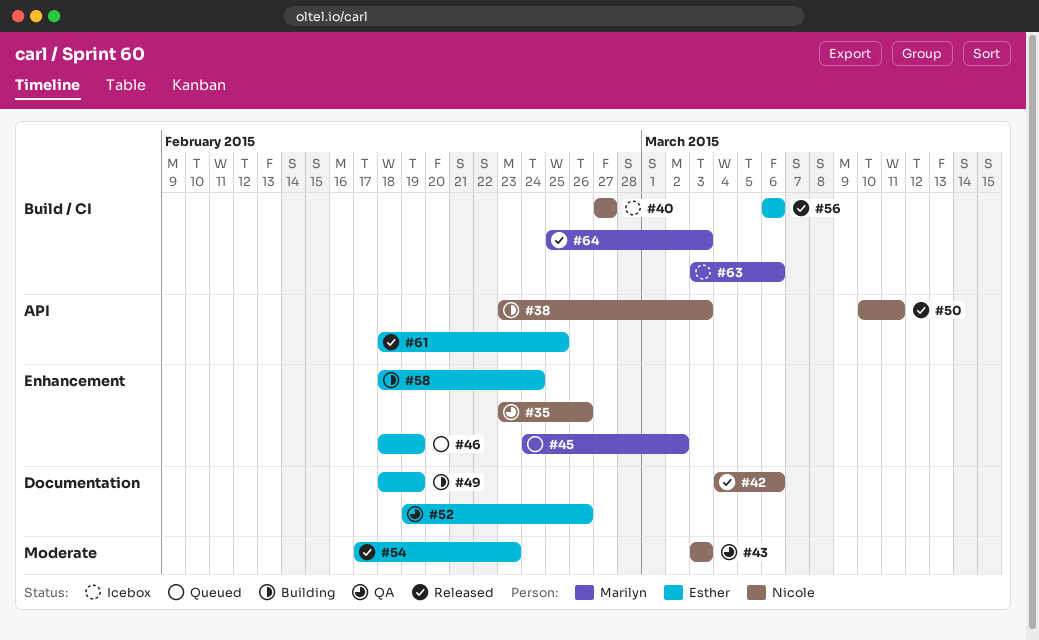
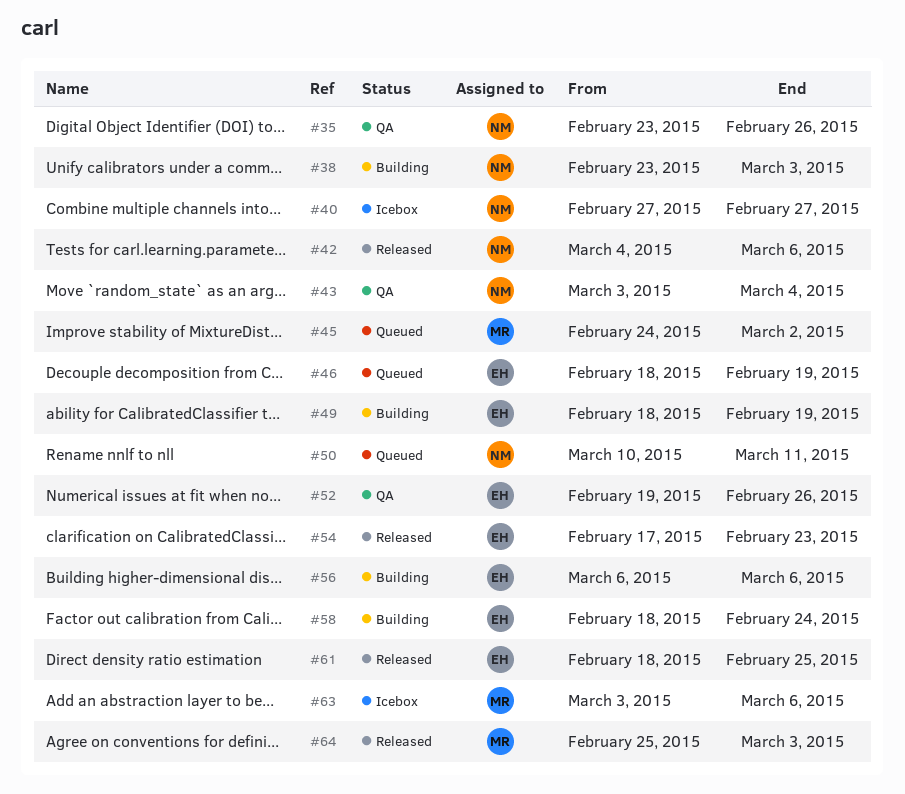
#43, due: Mar 3 -> Mar 4
#50, status: Released -> Queued
#56, status: Released -> Building

